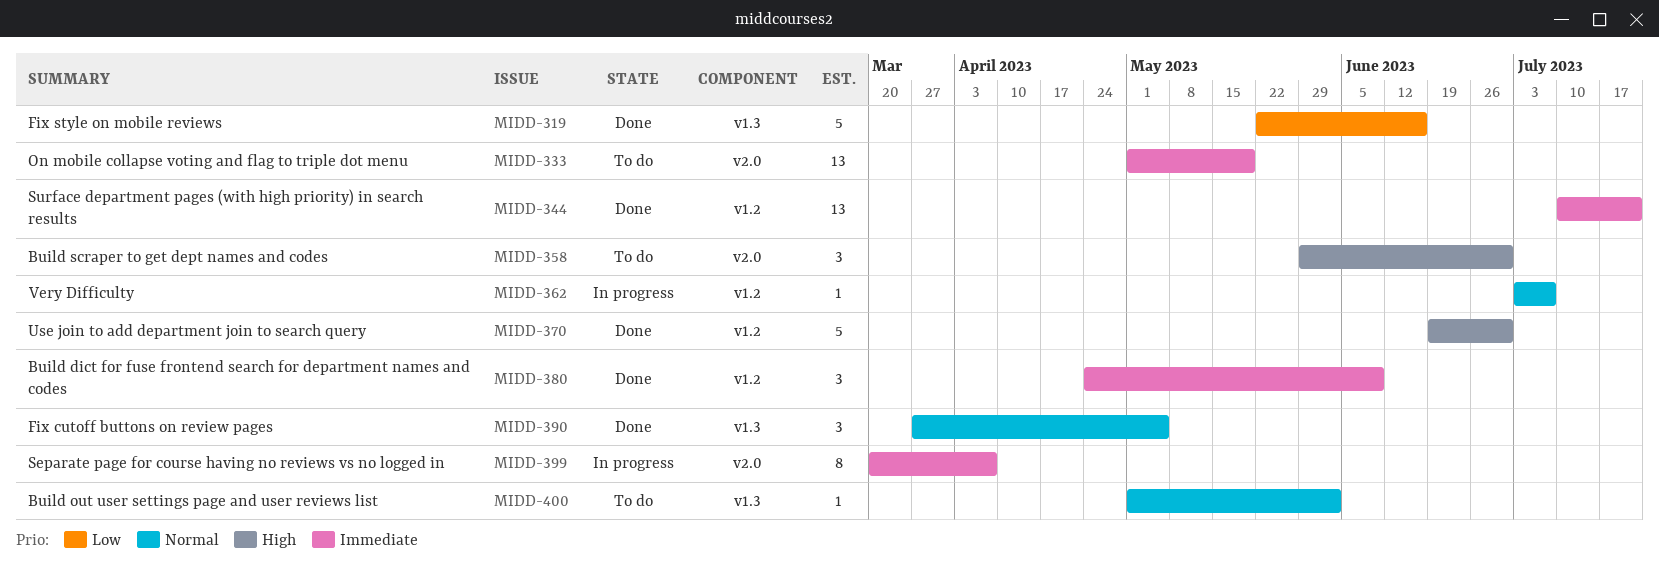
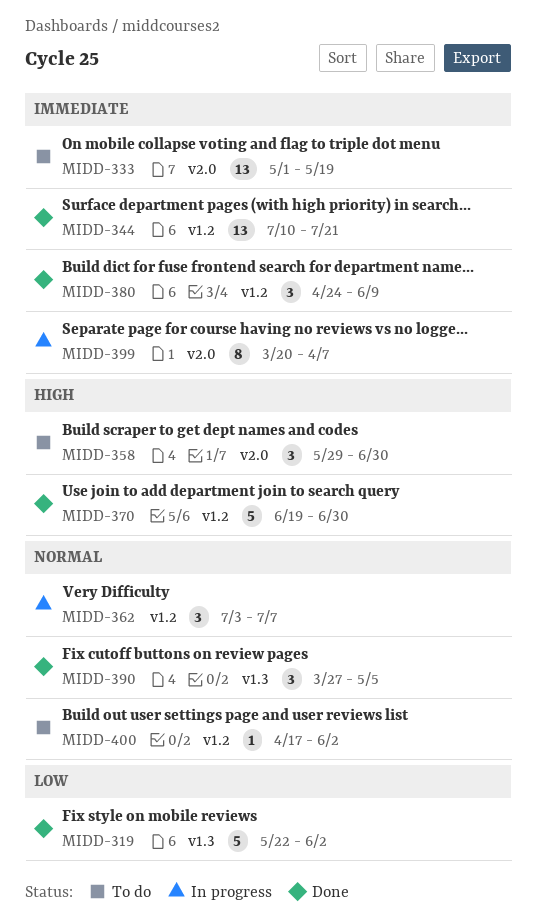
MIDD-319, due: Jun 16 -> Jun 2
MIDD-362, estimate: 1 -> 3
MIDD-400, label: v1.3 -> v1.2
MIDD-400, start: May 1 -> Apr 17

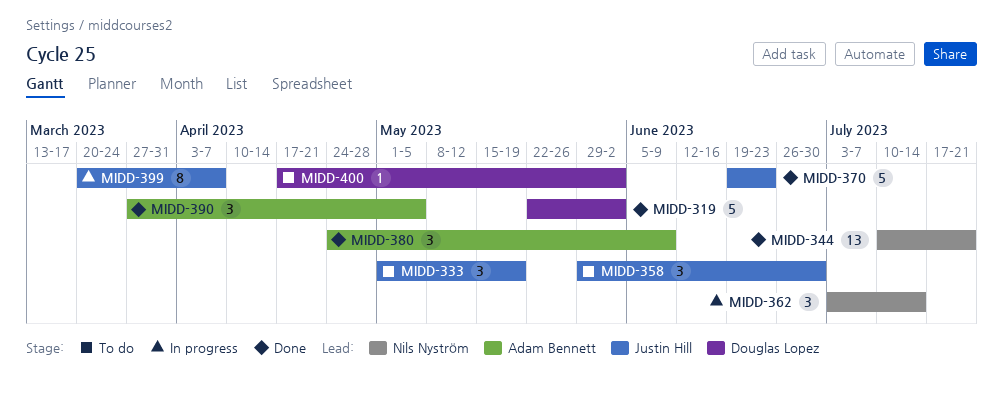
MIDD-333, estimate: 13 -> 3
MIDD-362, due: Jul 7 -> Jul 14
MIDD-370, due: Jun 30 -> Jun 23

